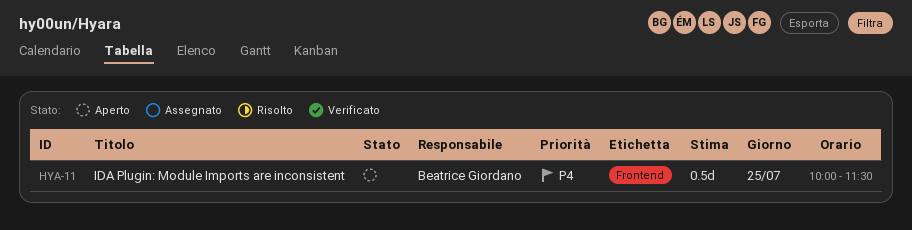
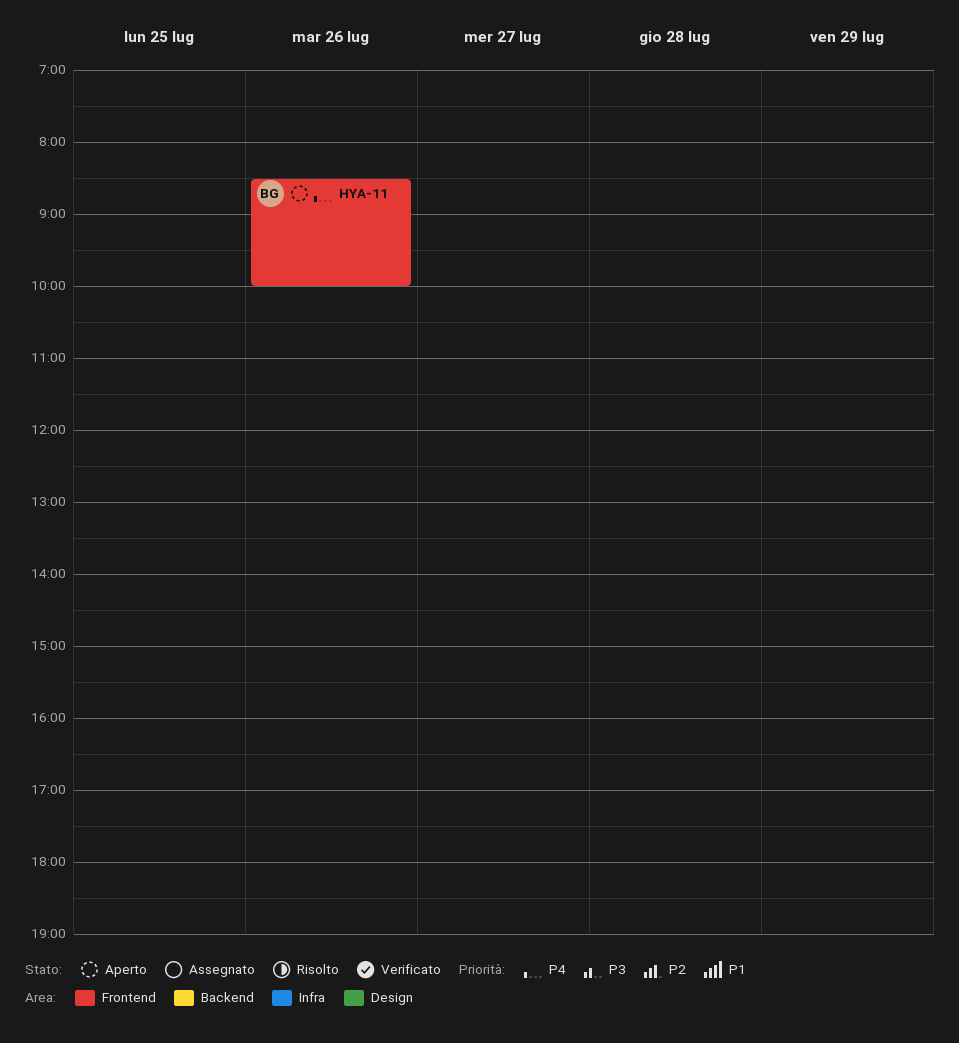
HYA-11, day: Jul 25 -> Jul 26
HYA-11, begins: 10:00 -> 08:30
HYA-11, ends: 11:30 -> 10:00

